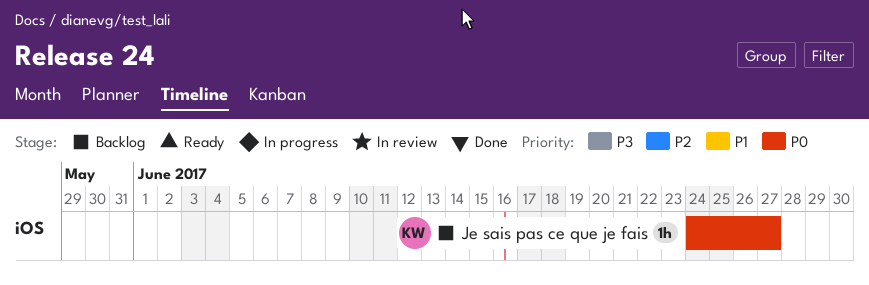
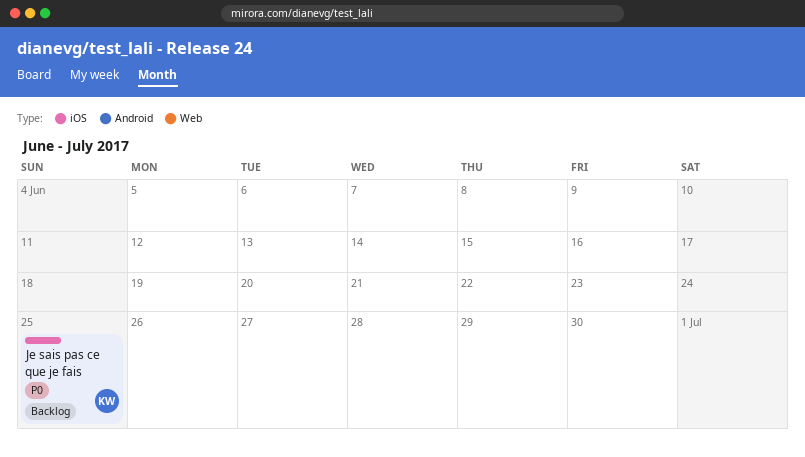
Je sais pas ce que je fais, due: Jun 27 -> Jun 25

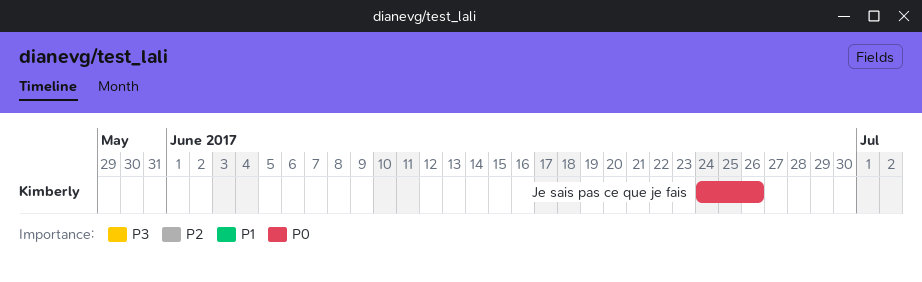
Je sais pas ce que je fais, due: Jun 25 -> Jun 26

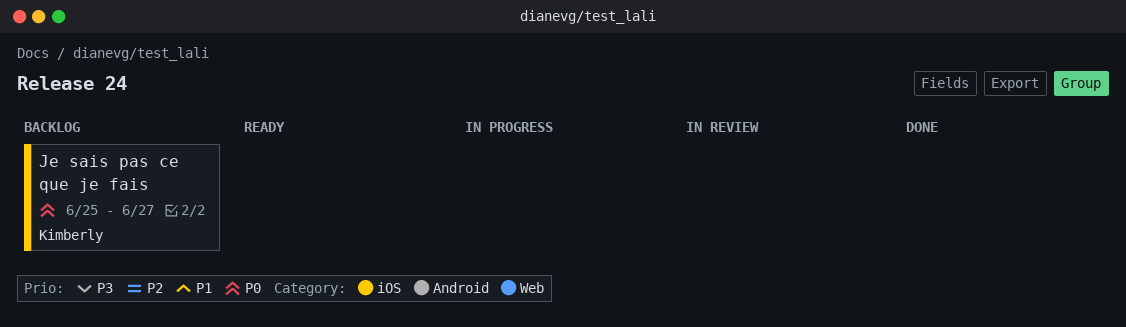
Je sais pas ce que je fais, start: Jun 24 -> Jun 25
Je sais pas ce que je fais, due: Jun 26 -> Jun 27

